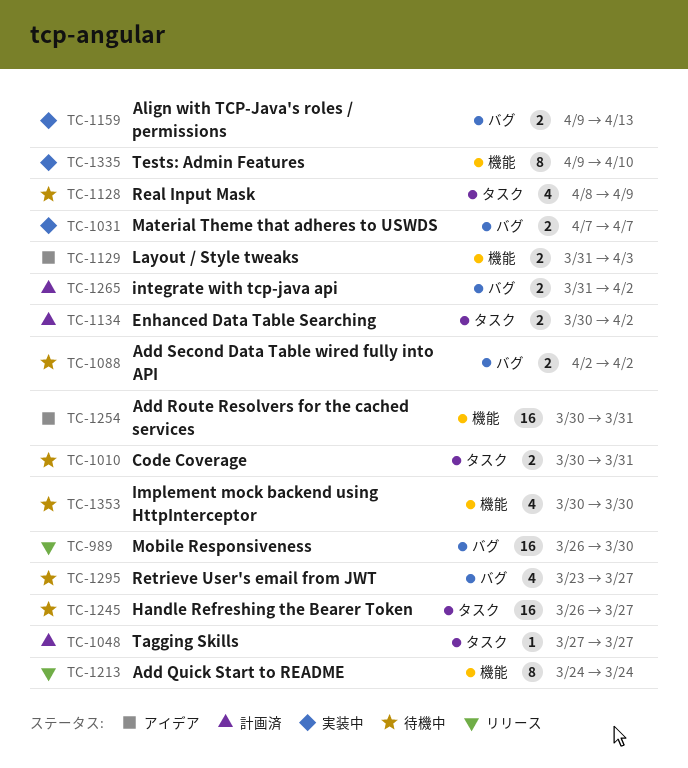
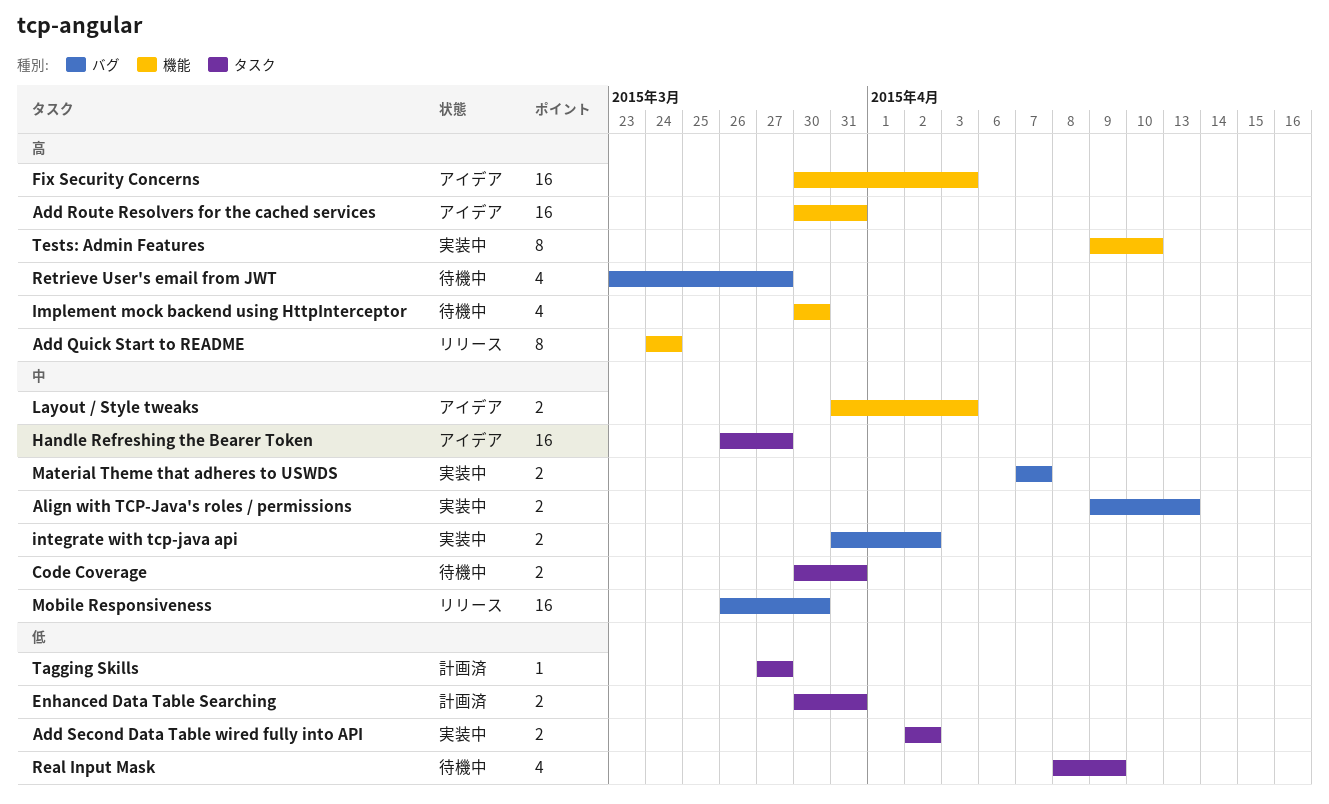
Add Second Data Table wired fully into API, status: 待機中 -> 実装中
Add Second Data Table wired fully into API, label: バグ -> タスク
Enhanced Data Table Searching, due: Apr 2 -> Mar 31
Fix Security Concerns: none -> present
Handle Refreshing the Bearer Token, status: 待機中 -> アイデア
integrate with tcp-java api, status: 計画済 -> 実装中

